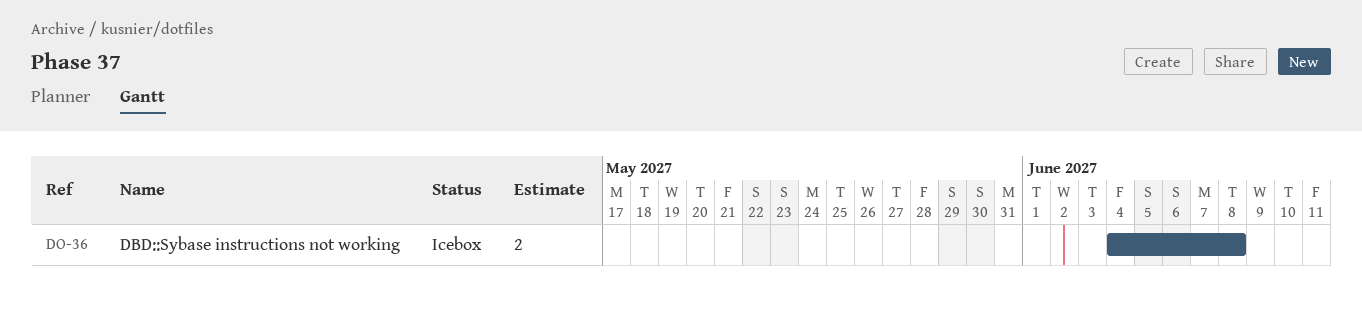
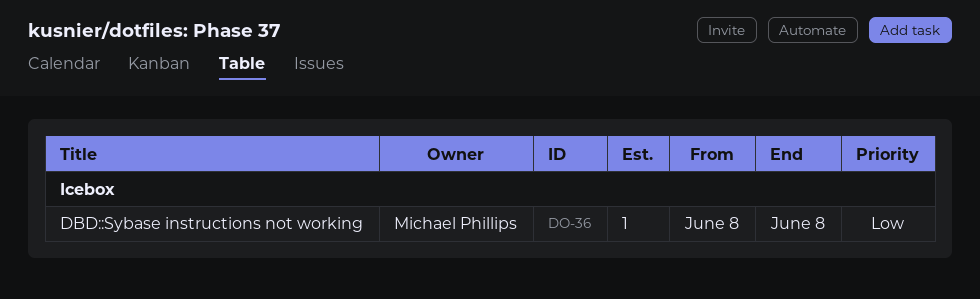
DO-36, estimate: 2 -> 1
DO-36, start: Jun 4 -> Jun 8

